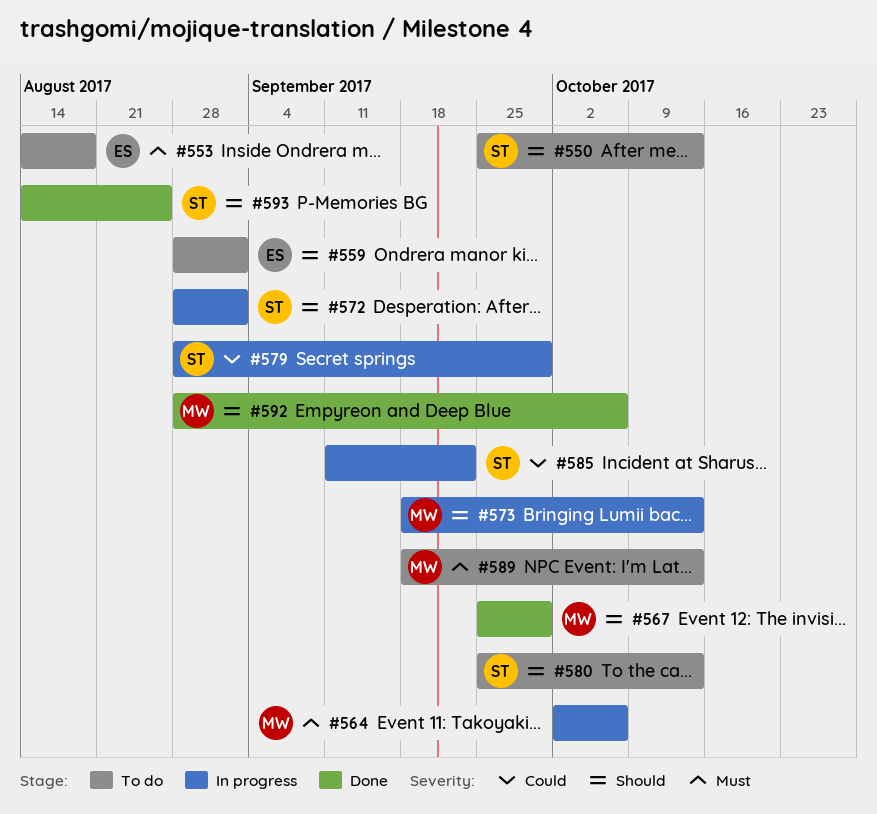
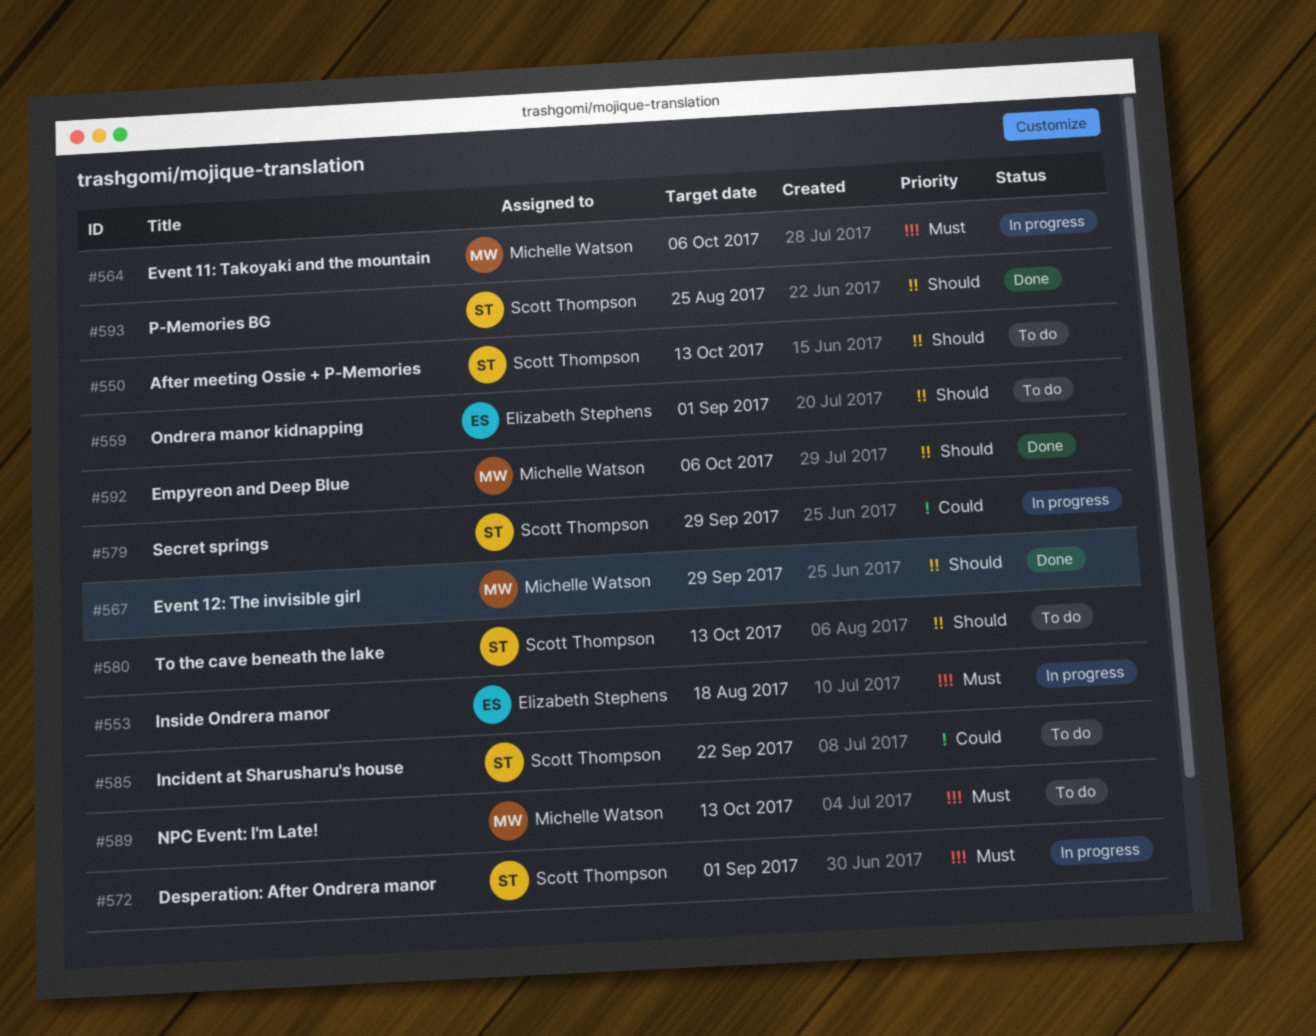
#553, status: To do -> In progress
#572, priority: Should -> Must
#573: present -> none
#585, status: In progress -> To do

